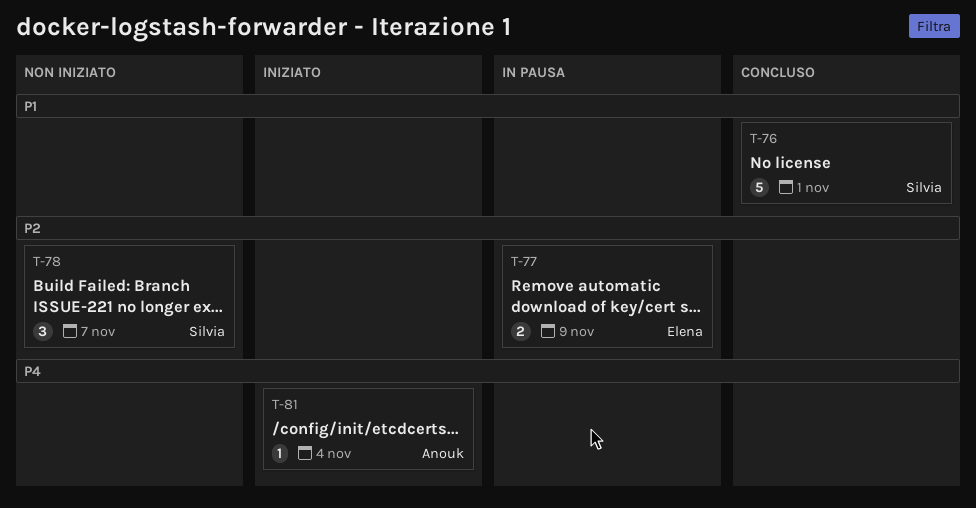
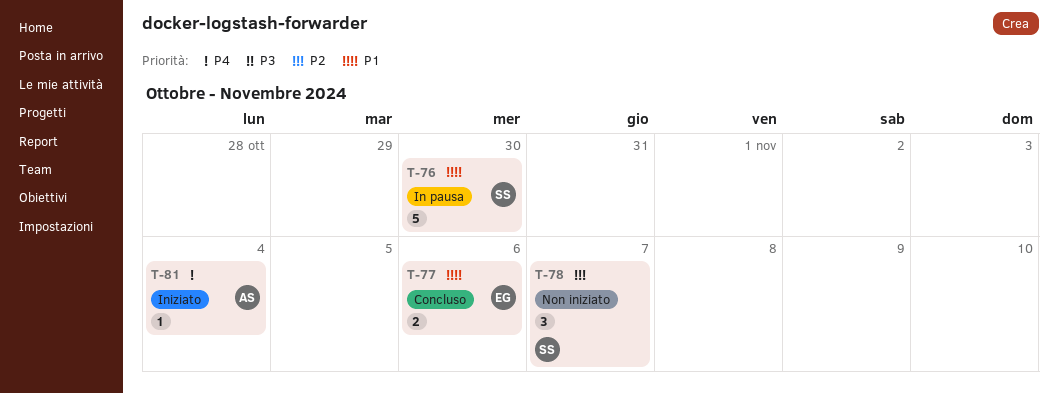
T-76, status: Concluso -> In pausa
T-76, due: Nov 1 -> Oct 30
T-77, status: In pausa -> Concluso
T-77, priority: P2 -> P1
T-77, due: Nov 9 -> Nov 6

